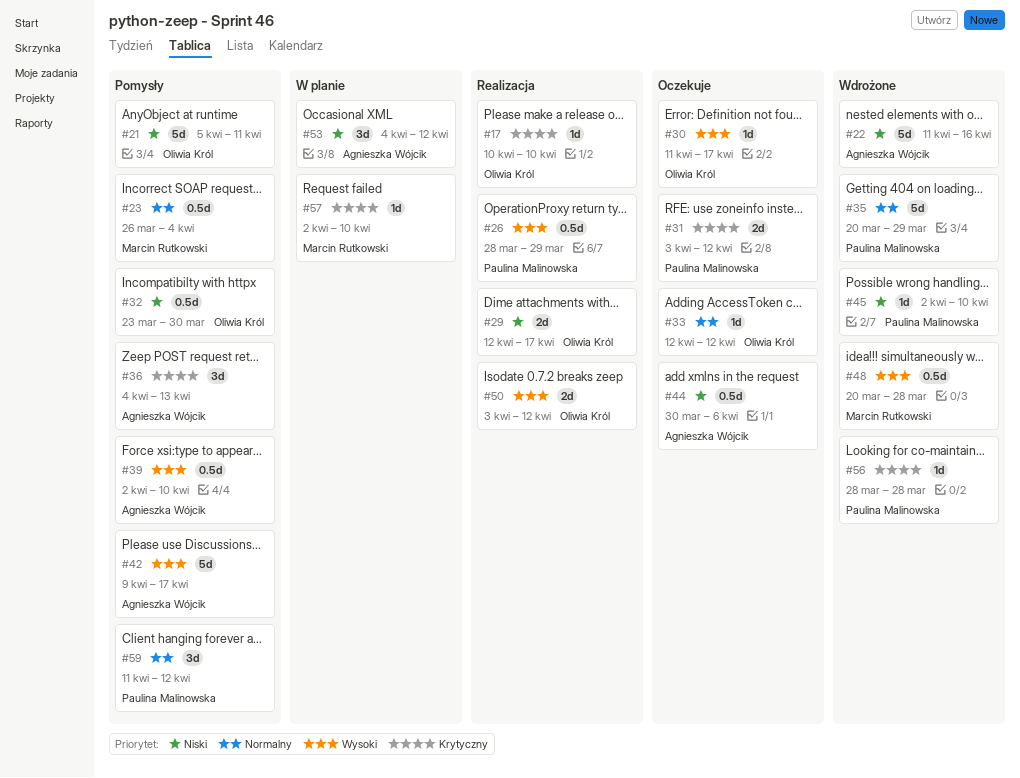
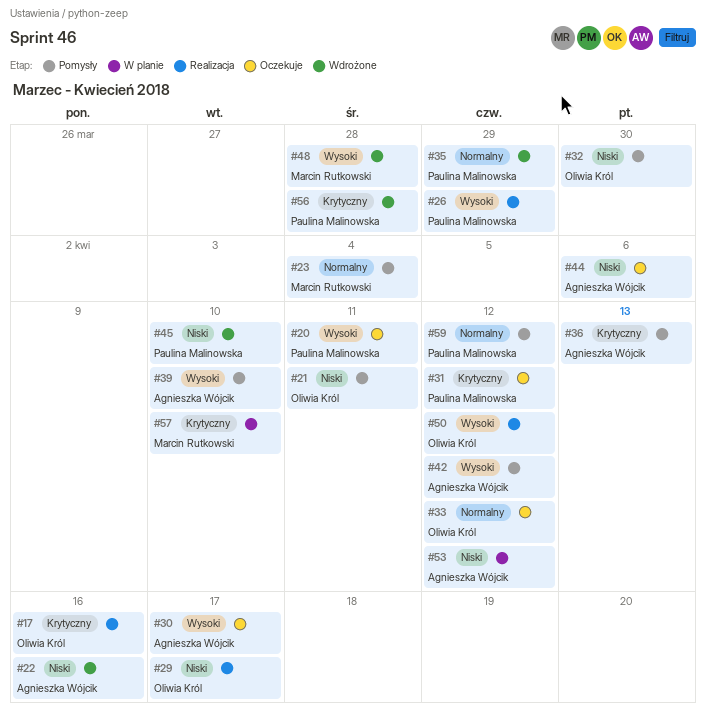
#17, due: Apr 10 -> Apr 16
#20: none -> present
#30, owner: Oliwia Król -> Agnieszka Wójcik
#42, due: Apr 17 -> Apr 12

